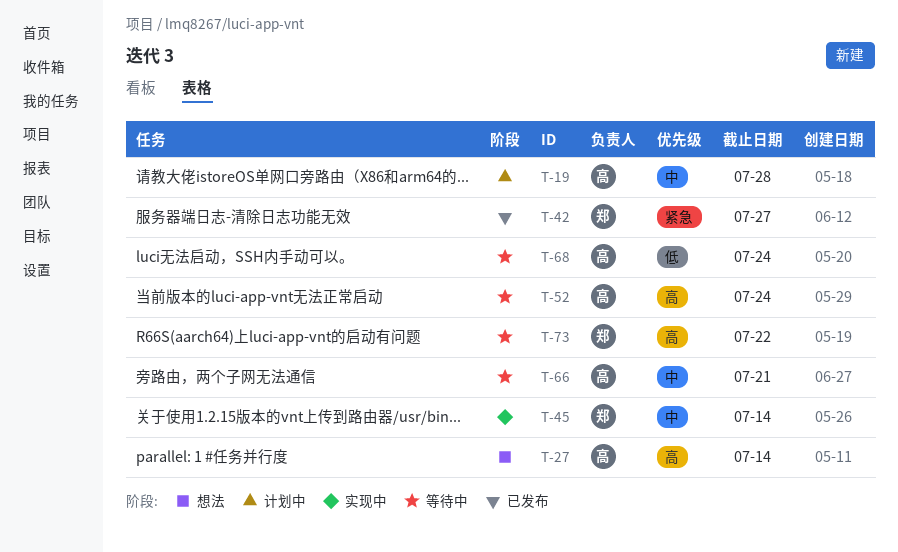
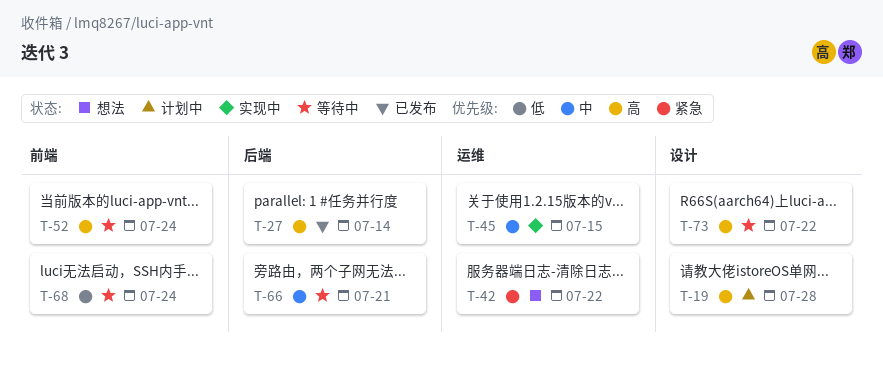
T-19, priority: 中 -> 高
T-27, status: 想法 -> 已发布
T-42, status: 已发布 -> 想法
T-42, due: Jul 27 -> Jul 22
T-45, due: Jul 14 -> Jul 15

